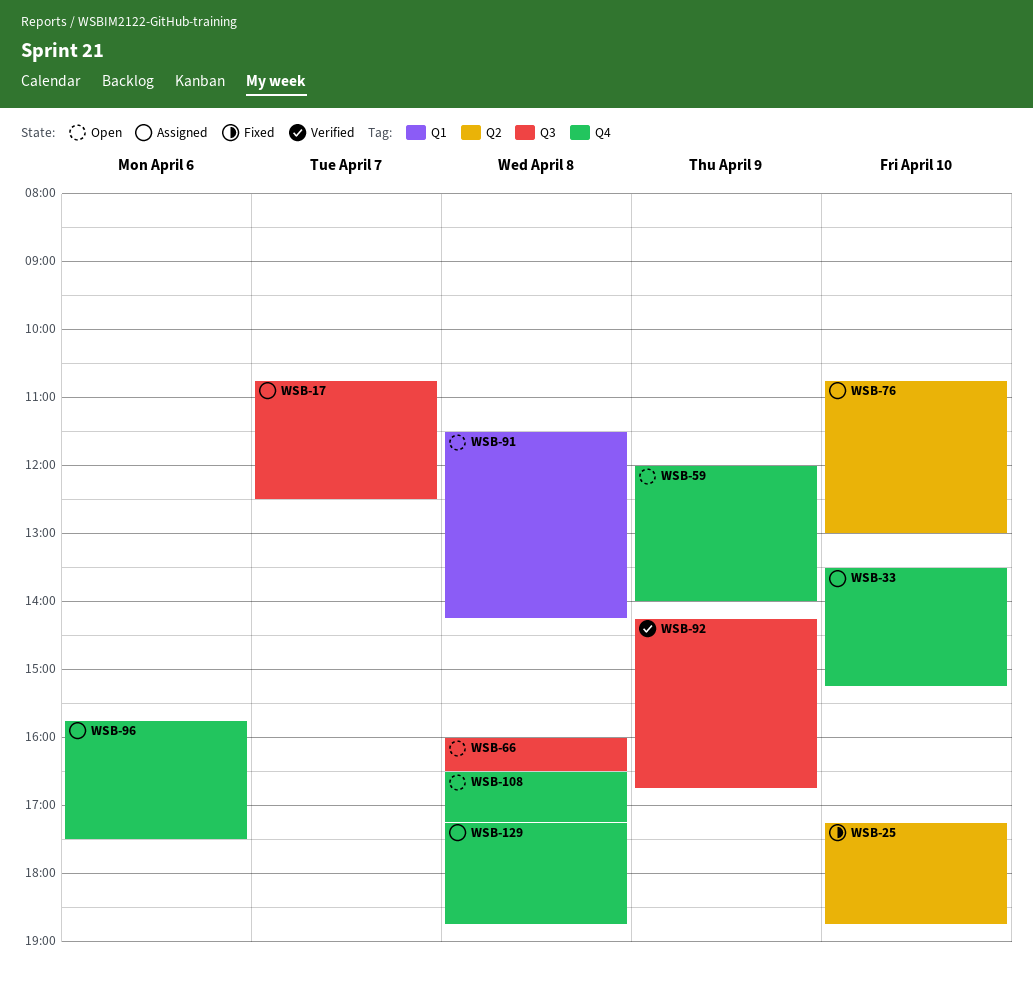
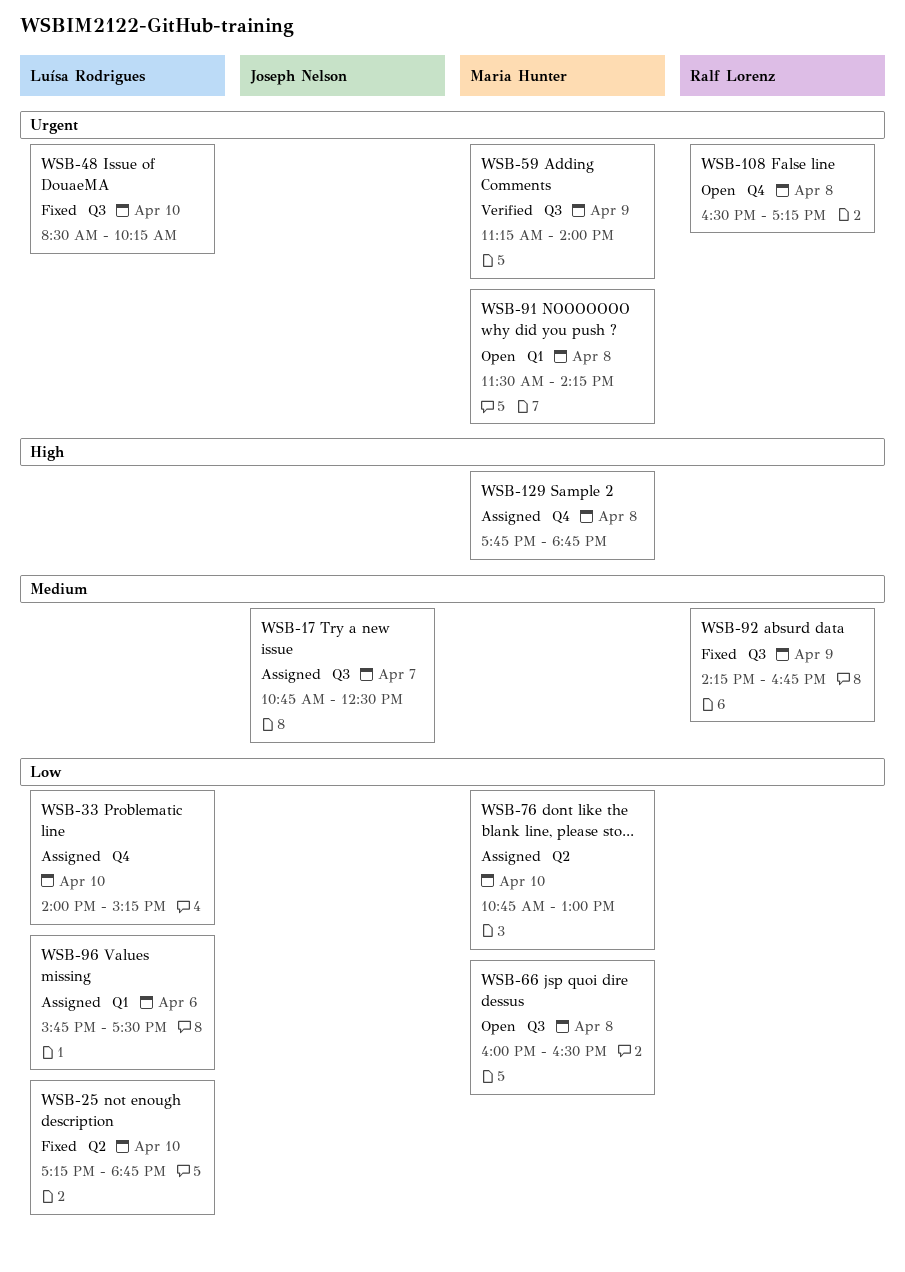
WSB-33, begins: 13:30 -> 14:00
WSB-48: none -> present
WSB-59, status: Open -> Verified
WSB-59, label: Q4 -> Q3
WSB-59, begins: 12:00 -> 11:15
WSB-92, status: Verified -> Fixed
WSB-96, label: Q4 -> Q1
WSB-129, begins: 17:15 -> 17:45

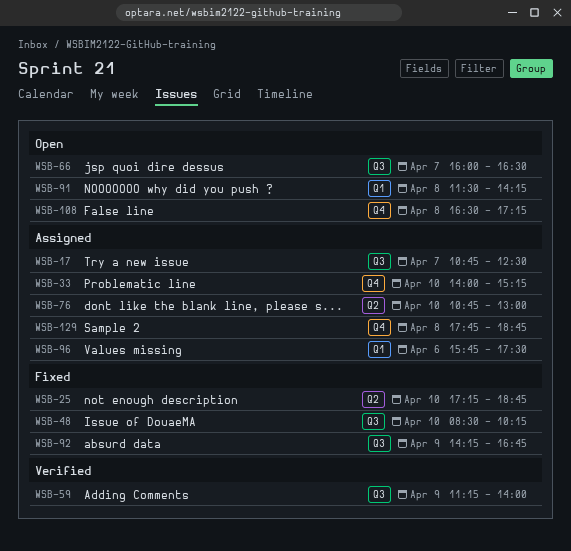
WSB-66, day: Apr 8 -> Apr 7

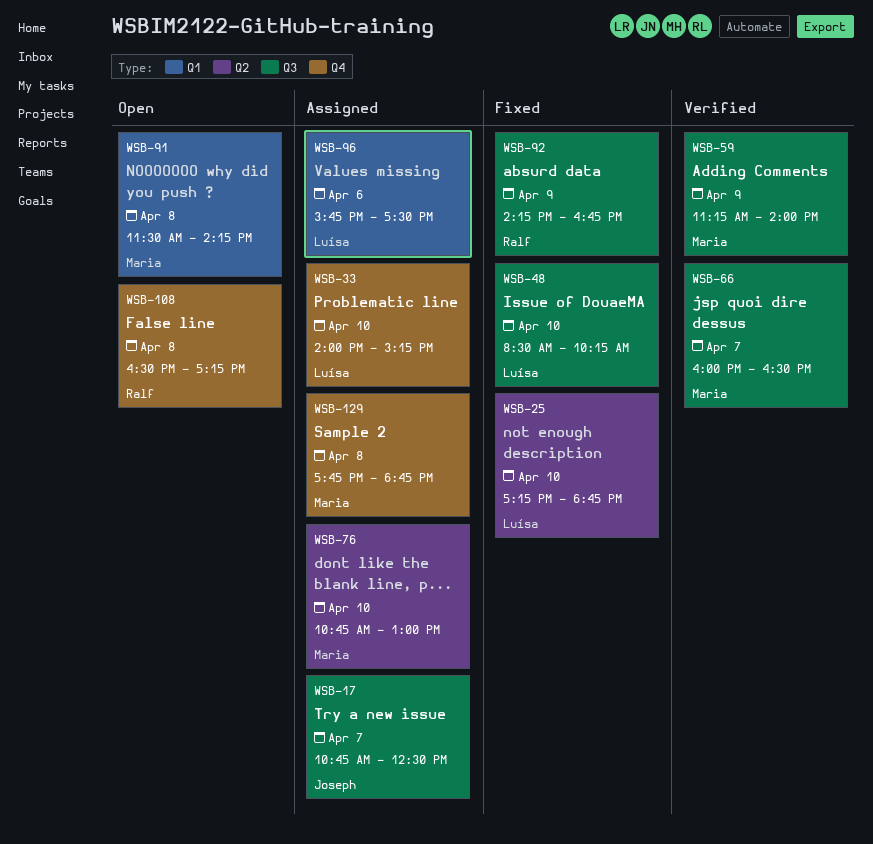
WSB-66, status: Open -> Verified

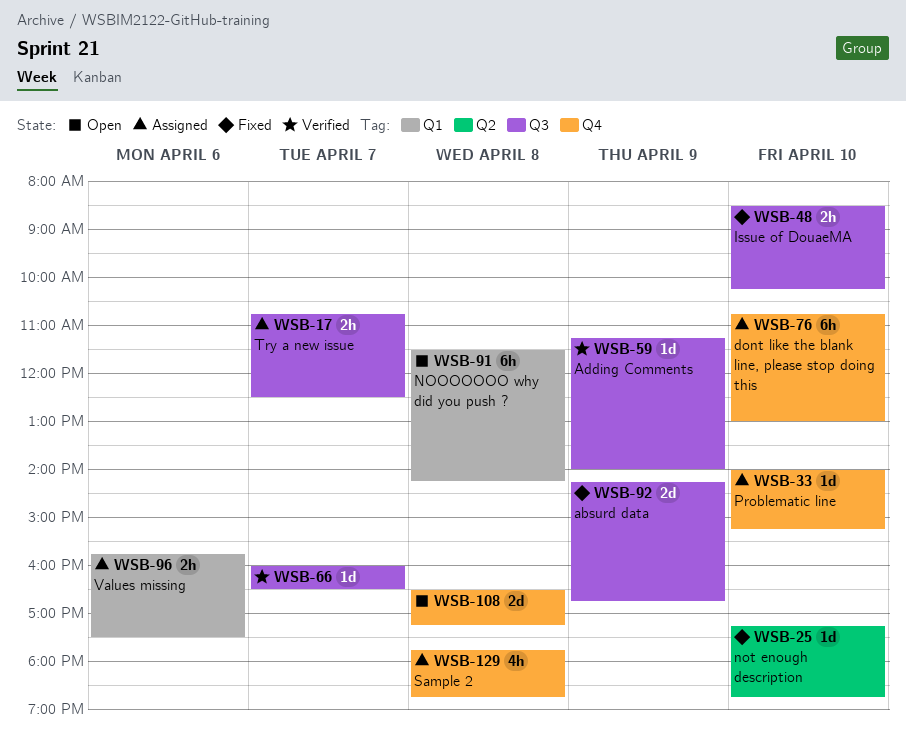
WSB-76, label: Q2 -> Q4

